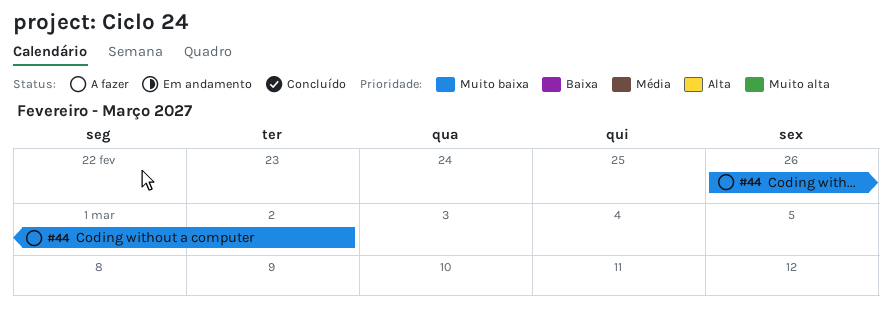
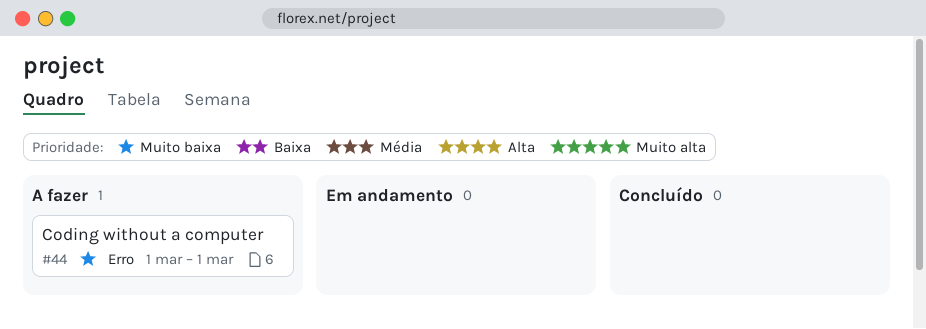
#44, start: Feb 26 -> Mar 1
#44, due: Mar 2 -> Mar 1

